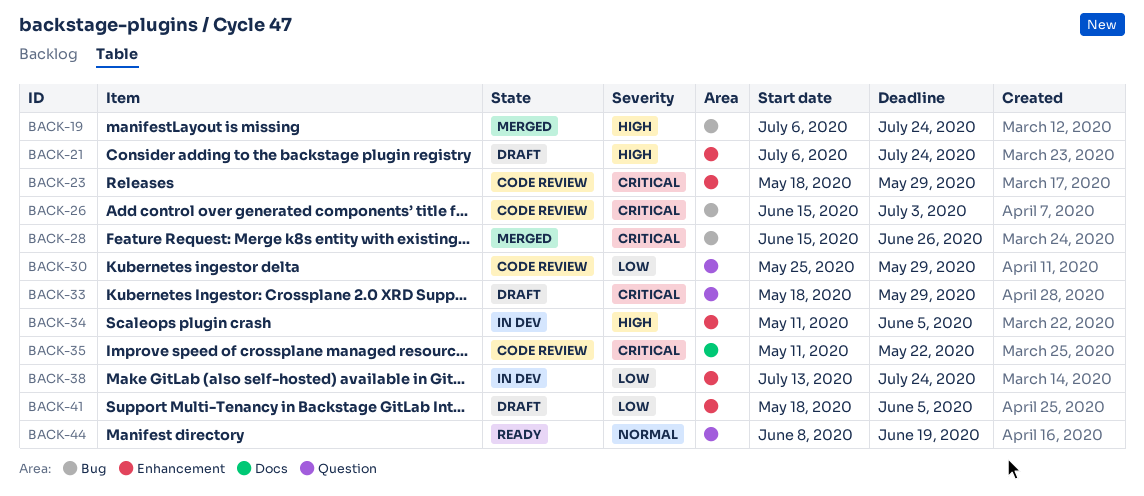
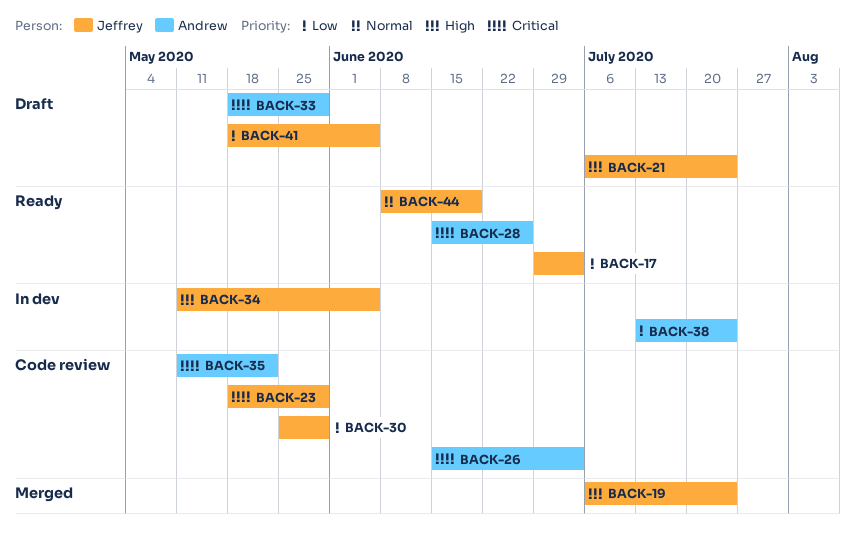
BACK-17: none -> present
BACK-28, status: Merged -> Ready

